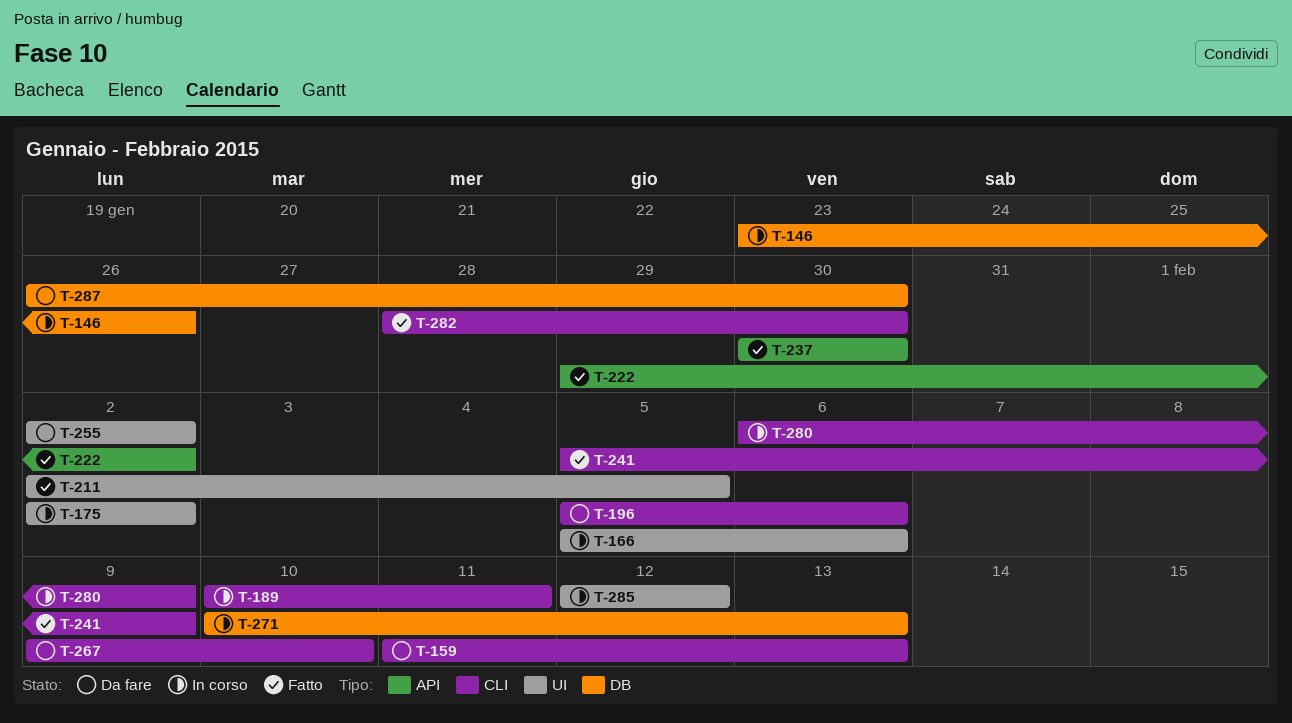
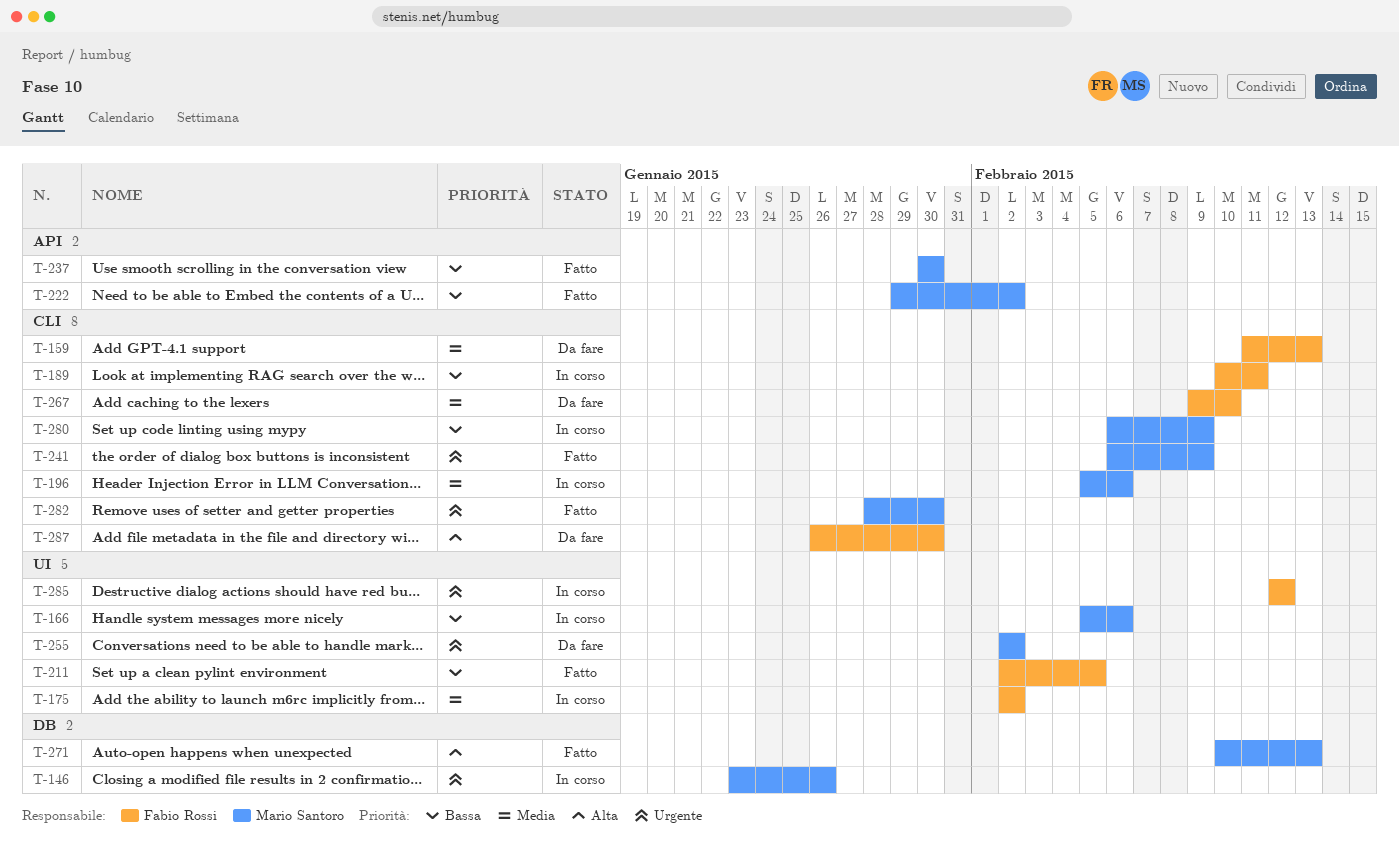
T-196, status: Da fare -> In corso
T-241, start: Feb 5 -> Feb 6
T-271, status: In corso -> Fatto
T-287, label: DB -> CLI

